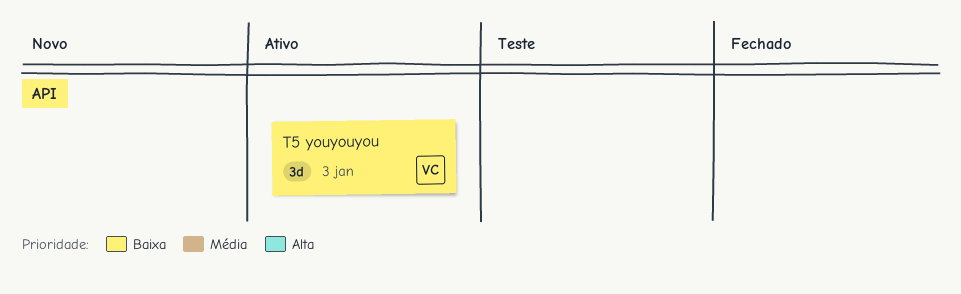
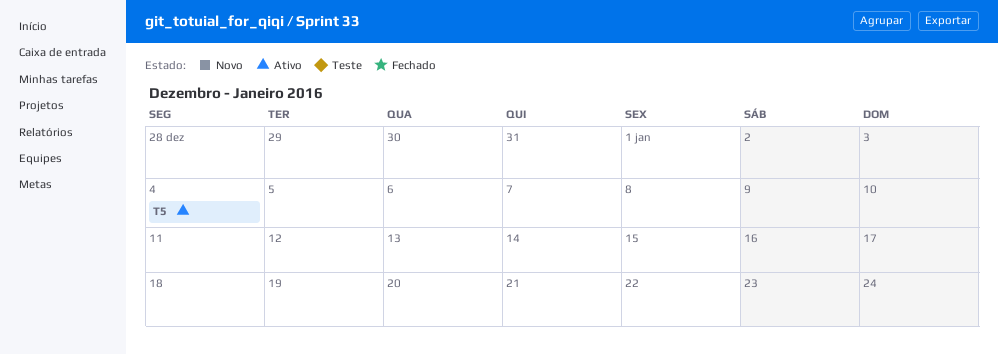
T5, due: Jan 3 -> Jan 4

